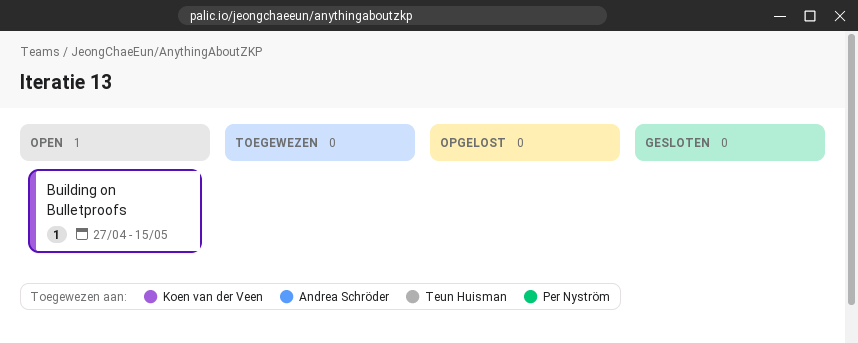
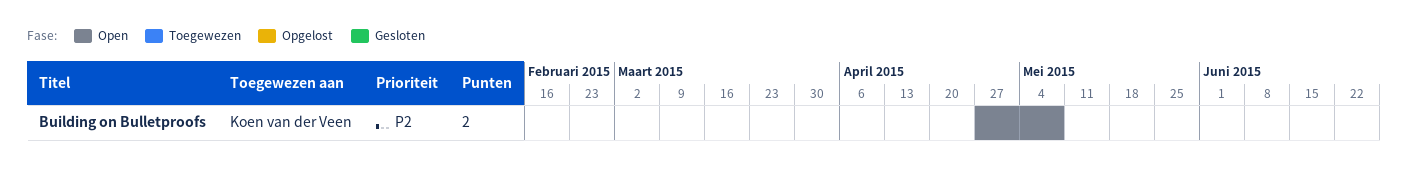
Building on Bulletproofs, estimate: 1 -> 2
Building on Bulletproofs, due: May 15 -> May 8

